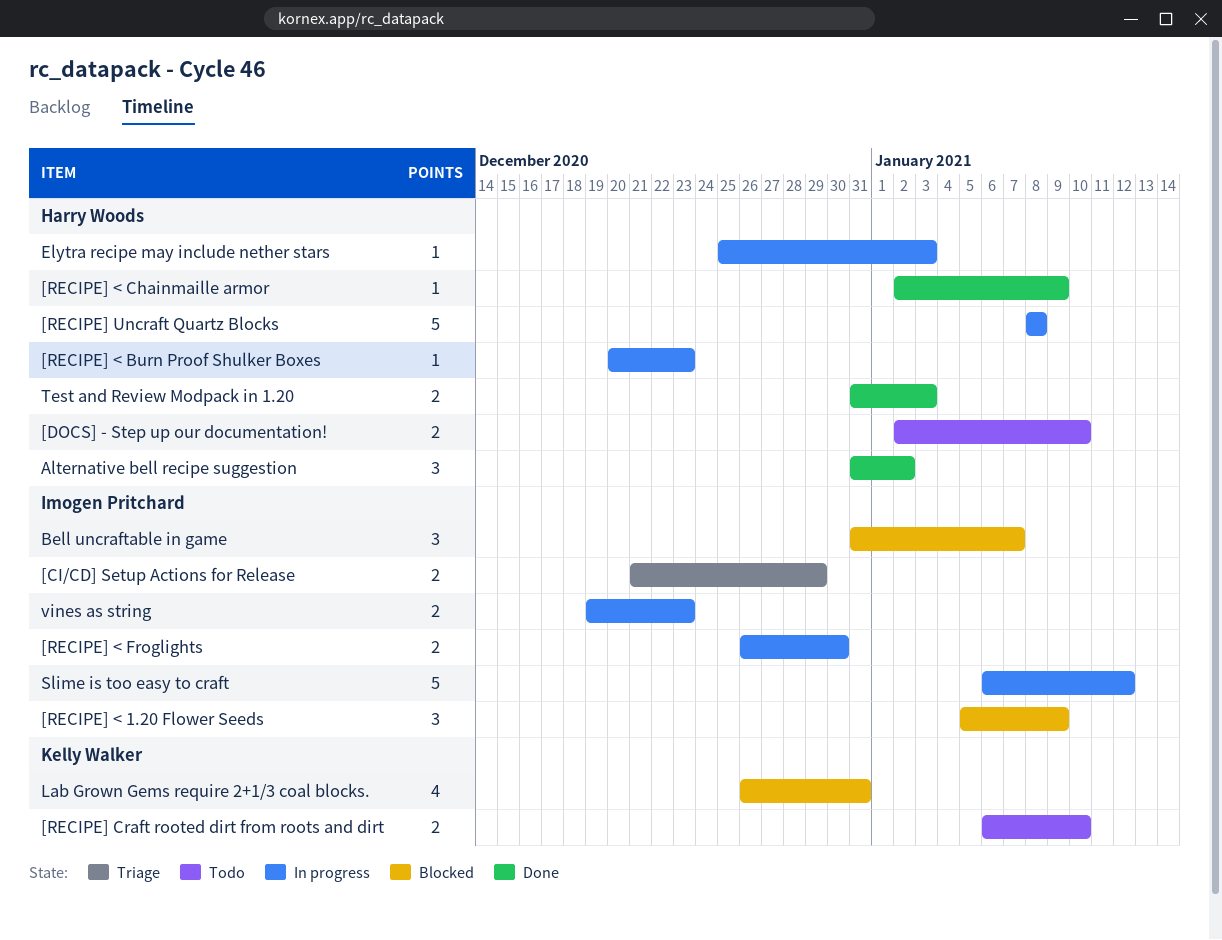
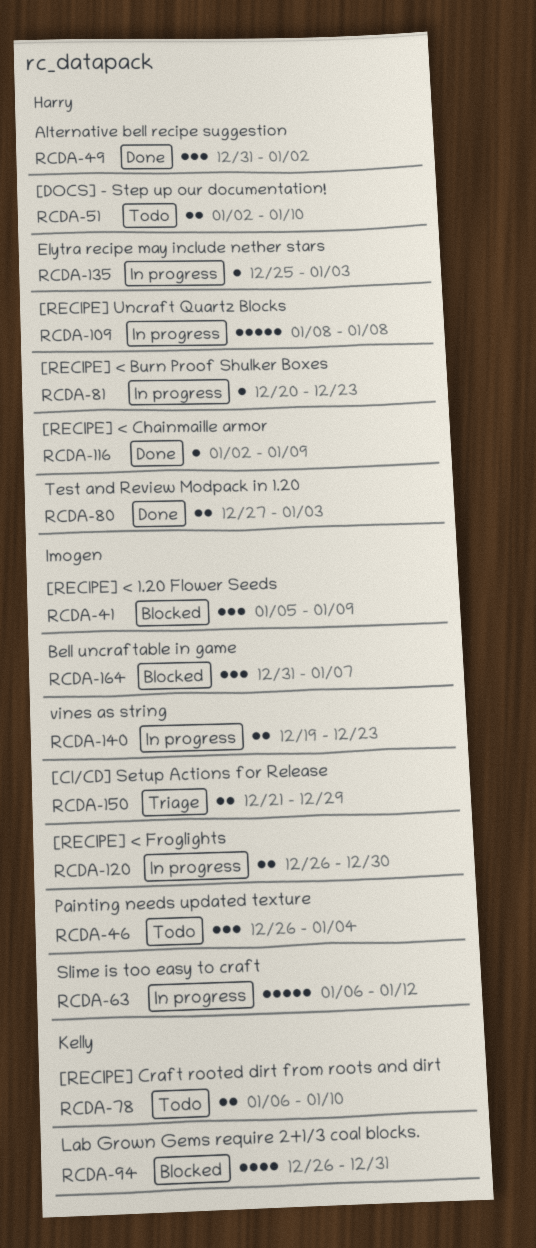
Painting needs updated texture: none -> present
Test and Review Modpack in 1.20, start: Dec 31 -> Dec 27

